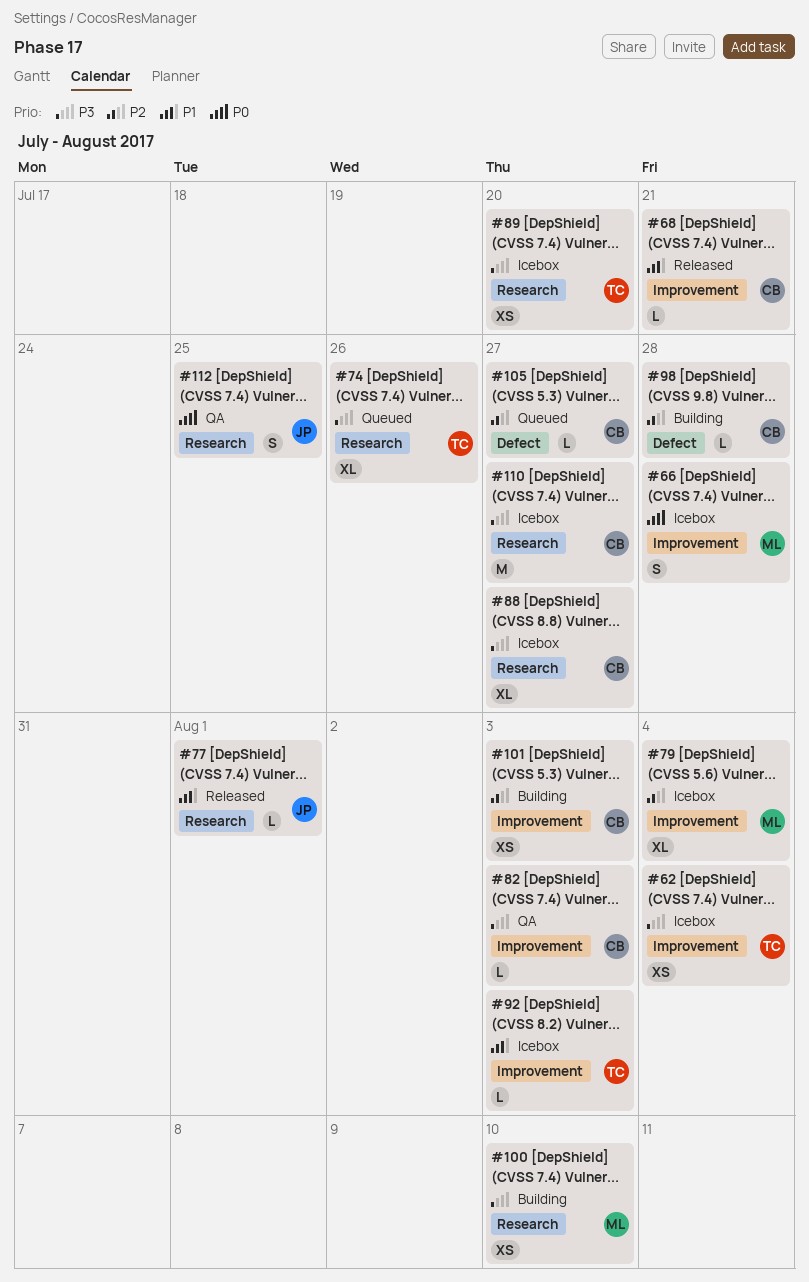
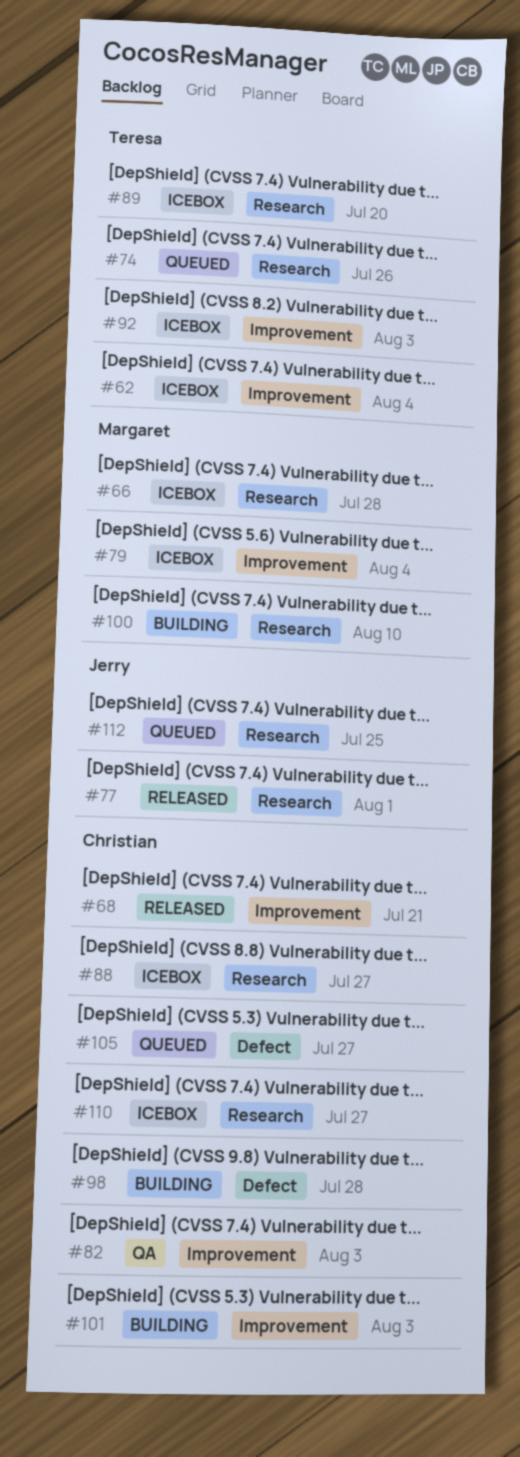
#66, label: Improvement -> Research
#112, status: QA -> Queued

